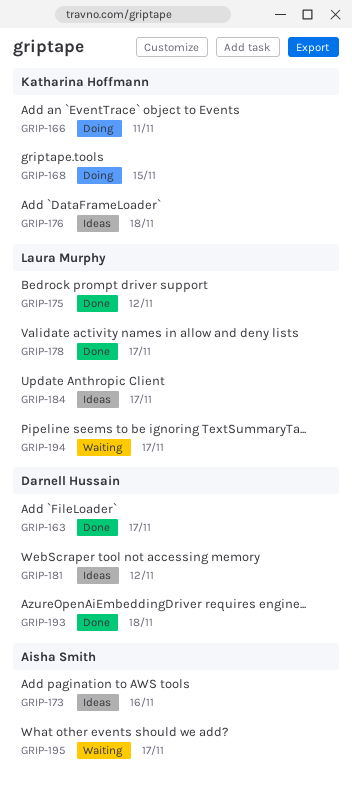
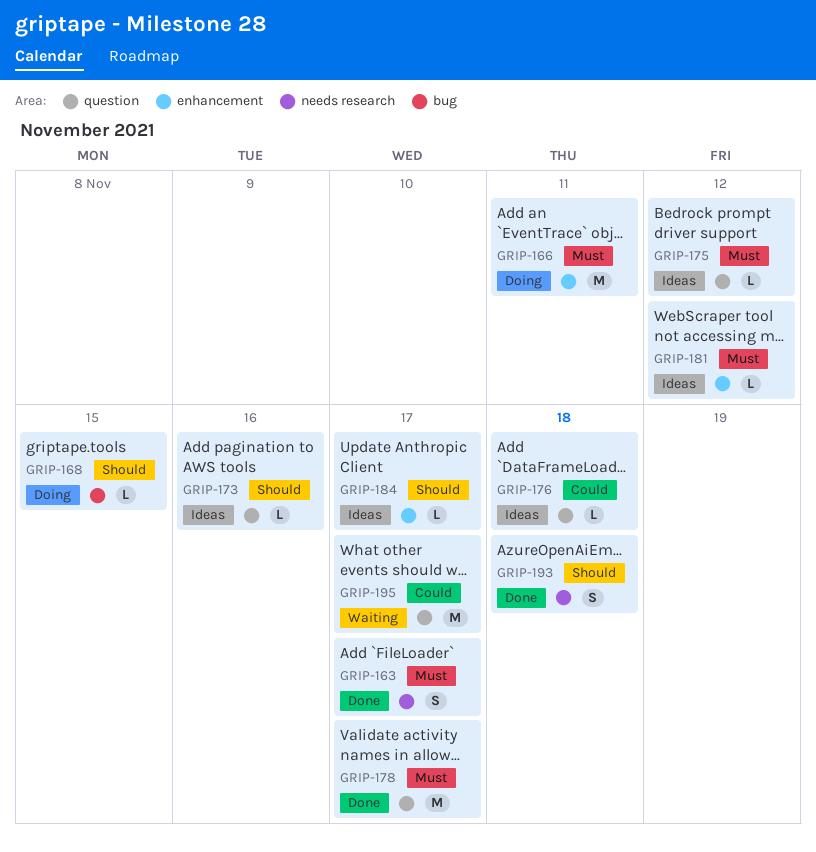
GRIP-175, status: Done -> Ideas
GRIP-194: present -> none

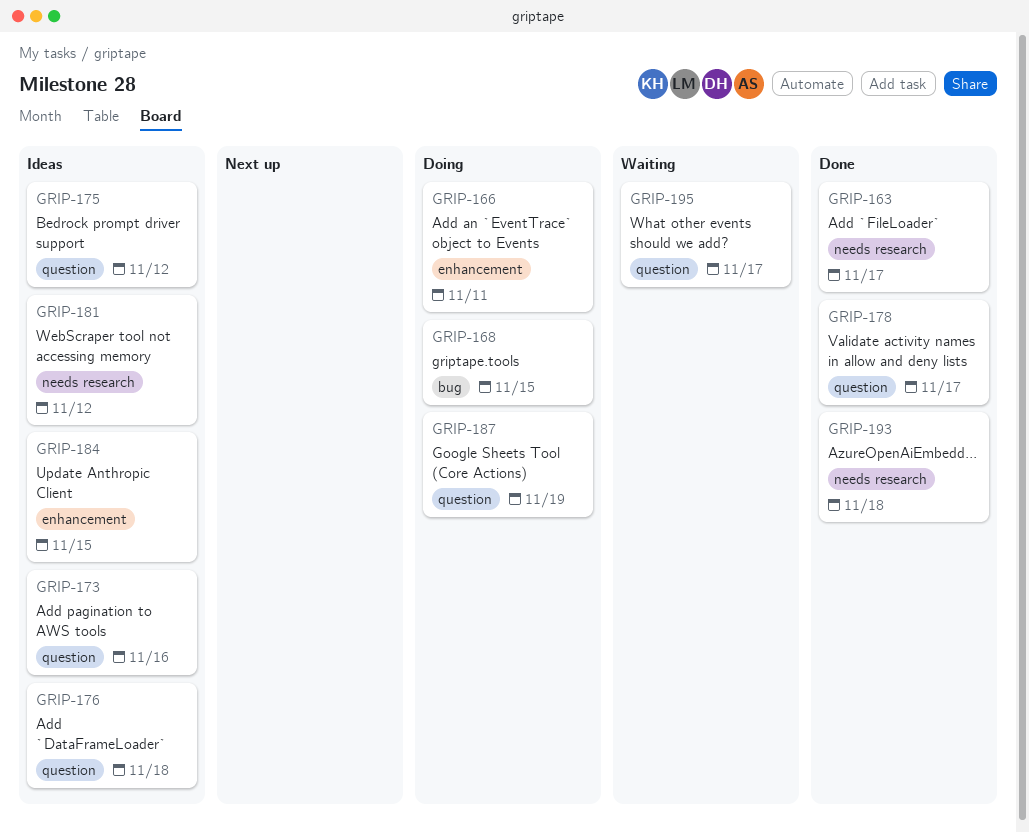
GRIP-181, label: enhancement -> needs research
GRIP-184, due: Nov 17 -> Nov 15
GRIP-187: none -> present

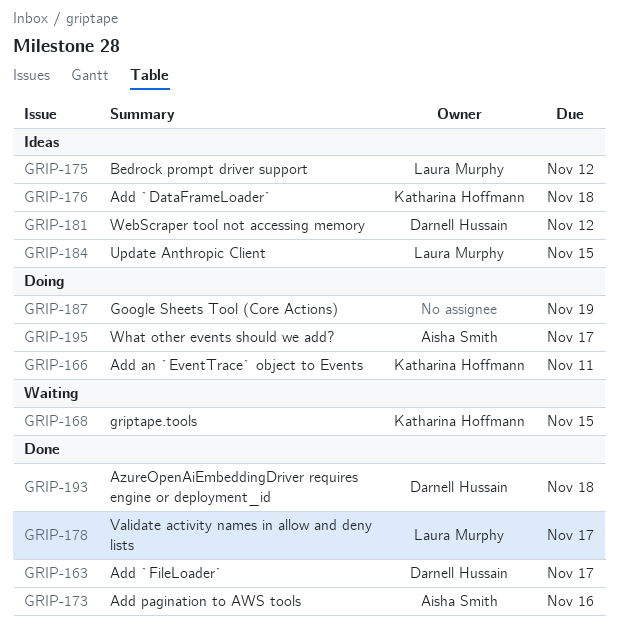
GRIP-168, status: Doing -> Waiting
GRIP-173, status: Ideas -> Done
GRIP-195, status: Waiting -> Doing

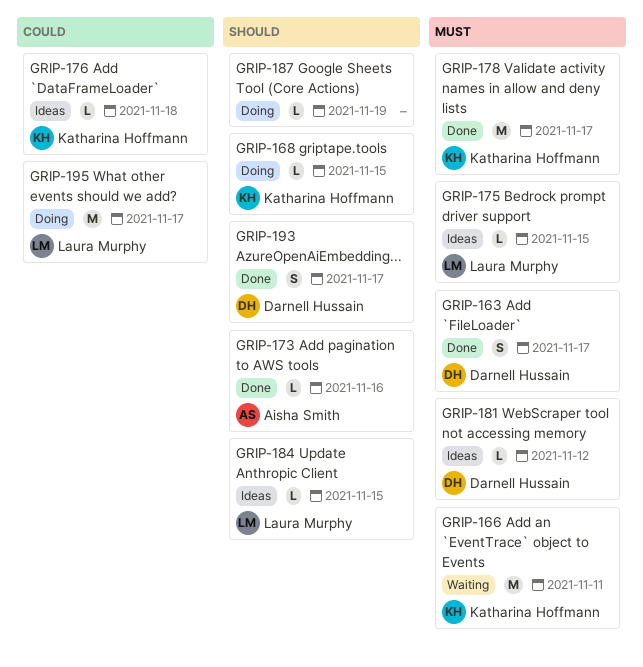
GRIP-166, status: Doing -> Waiting
GRIP-168, status: Waiting -> Doing
GRIP-175, due: Nov 12 -> Nov 15
GRIP-178, owner: Laura Murphy -> Katharina Hoffmann
GRIP-193, due: Nov 18 -> Nov 17
GRIP-195, owner: Aisha Smith -> Laura Murphy

